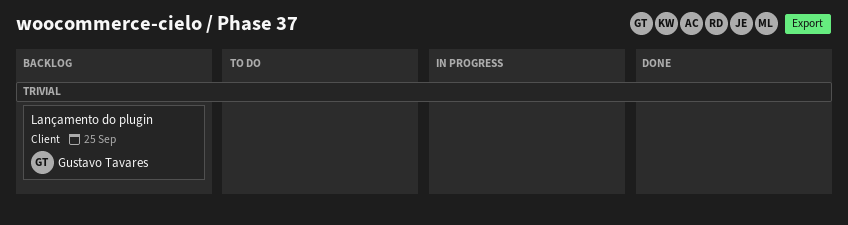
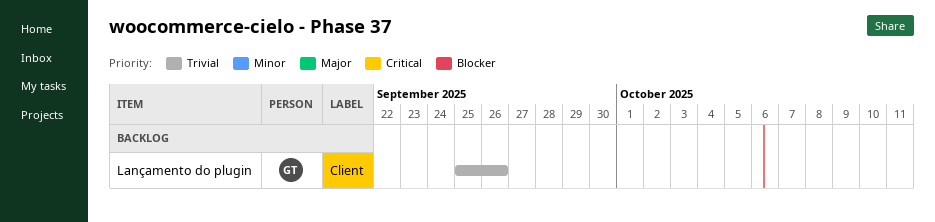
Lançamento do plugin, due: Sep 25 -> Sep 26

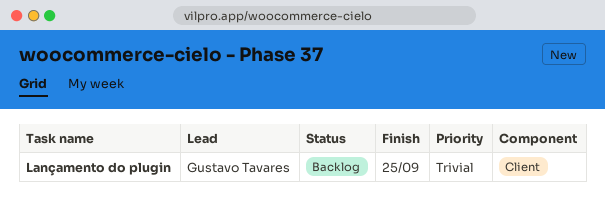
Lançamento do plugin, due: Sep 26 -> Sep 25

